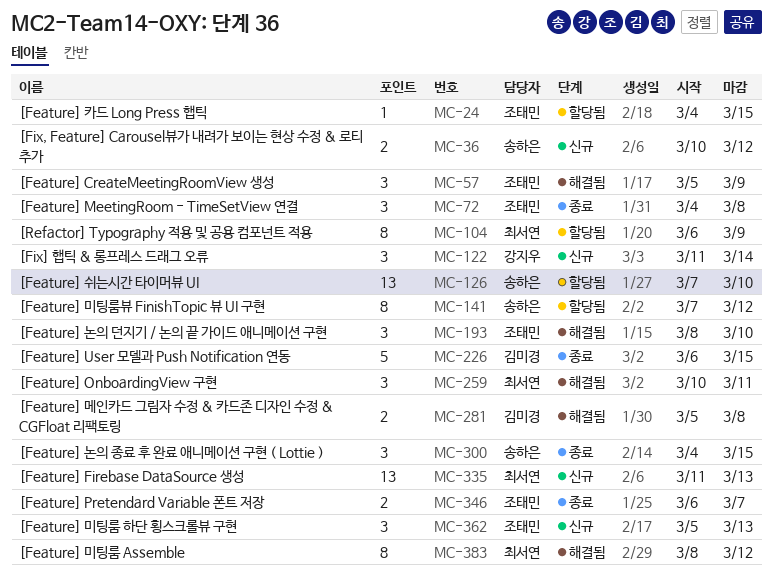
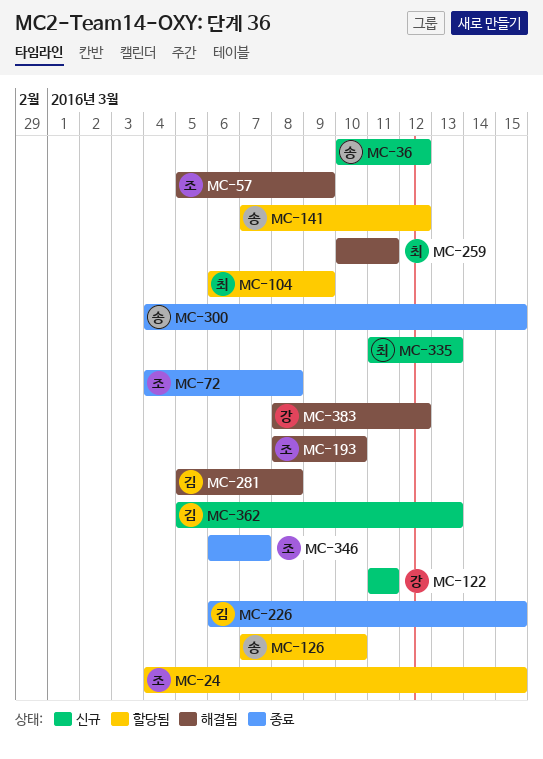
MC-122, due: Mar 14 -> Mar 11
MC-362, owner: 조태민 -> 김미경
MC-383, owner: 최서연 -> 강지우

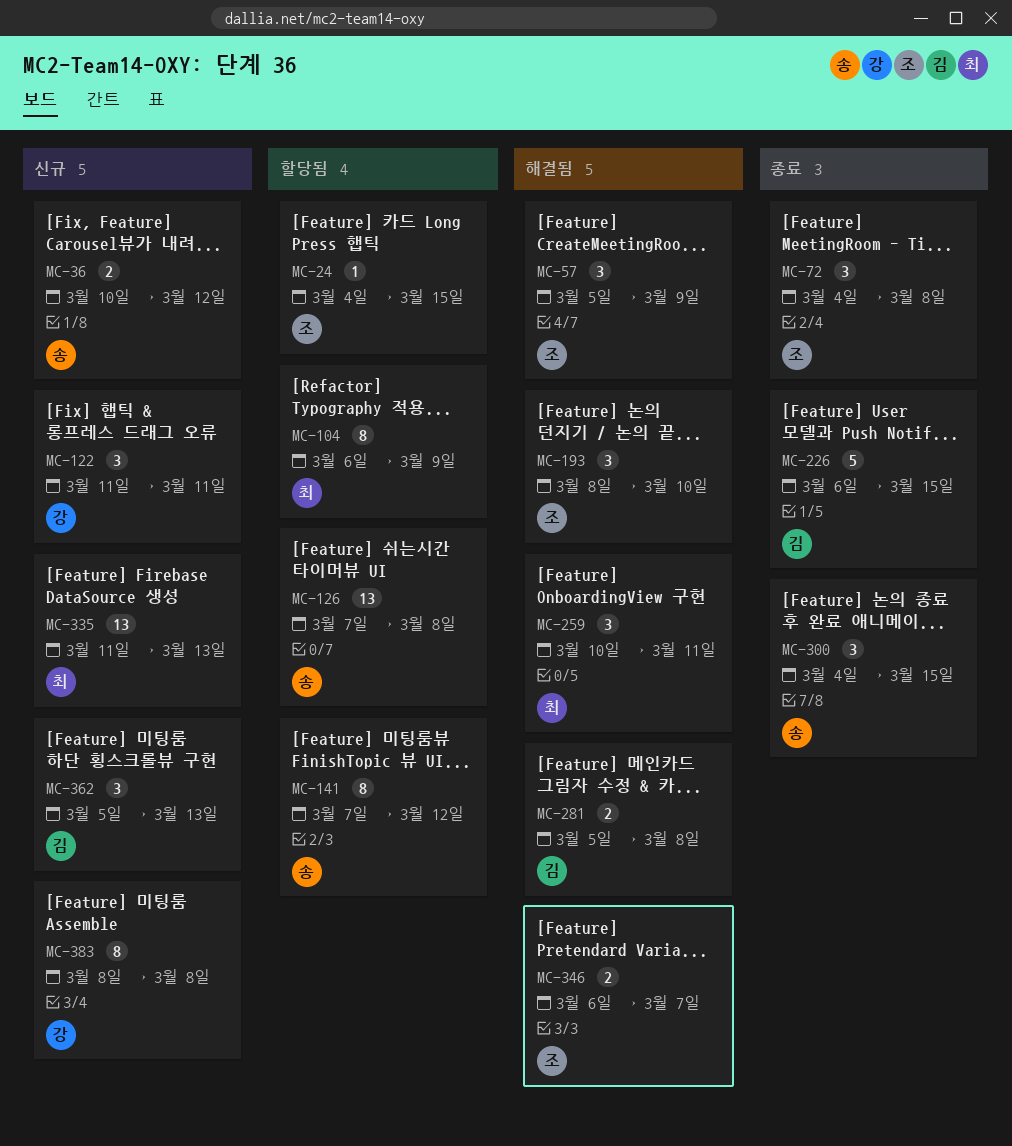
MC-126, due: Mar 10 -> Mar 8
MC-346, status: 종료 -> 해결됨
MC-383, status: 해결됨 -> 신규
MC-383, due: Mar 12 -> Mar 8

